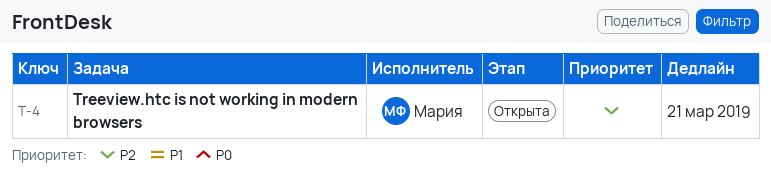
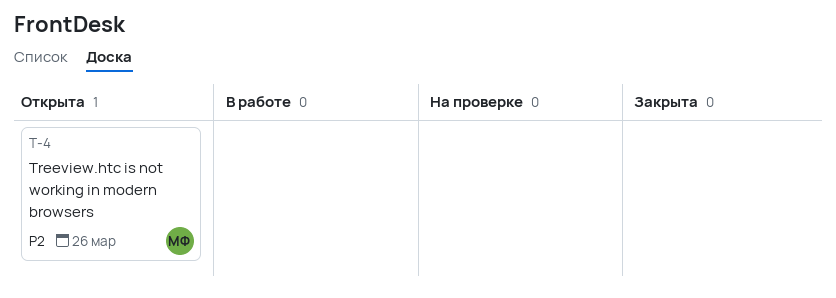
T-4, due: Mar 21 -> Mar 26

